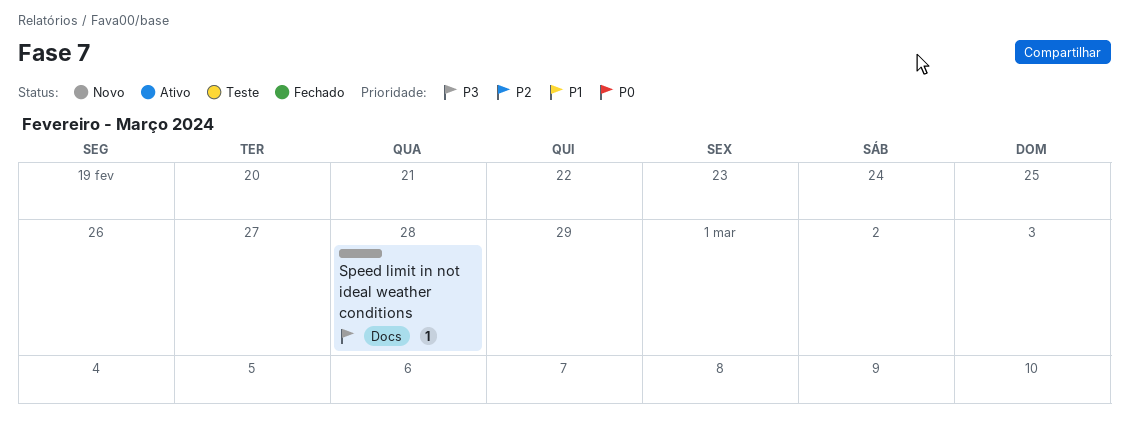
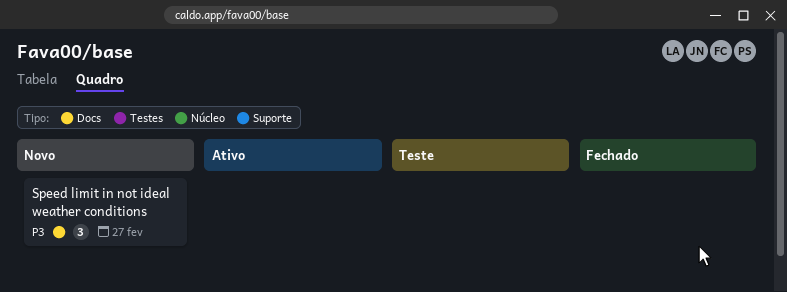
Speed limit in not ideal weather conditions, estimate: 1 -> 3
Speed limit in not ideal weather conditions, due: Feb 28 -> Feb 27

